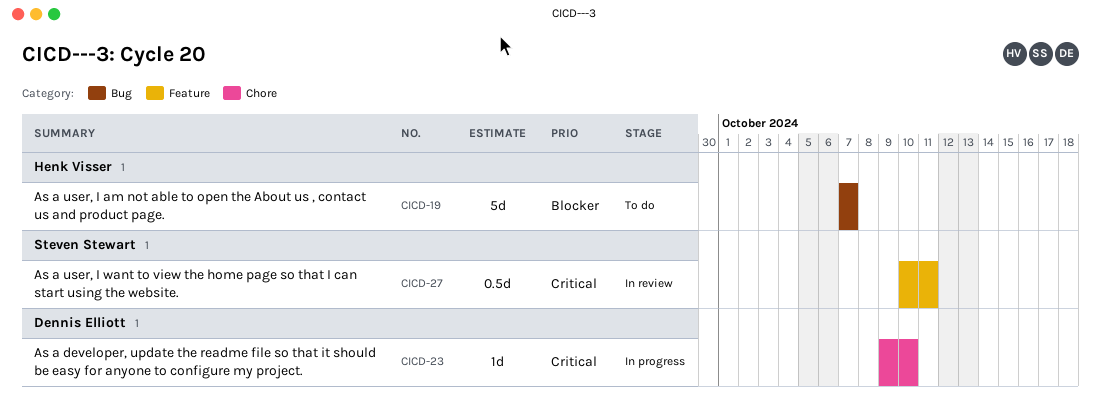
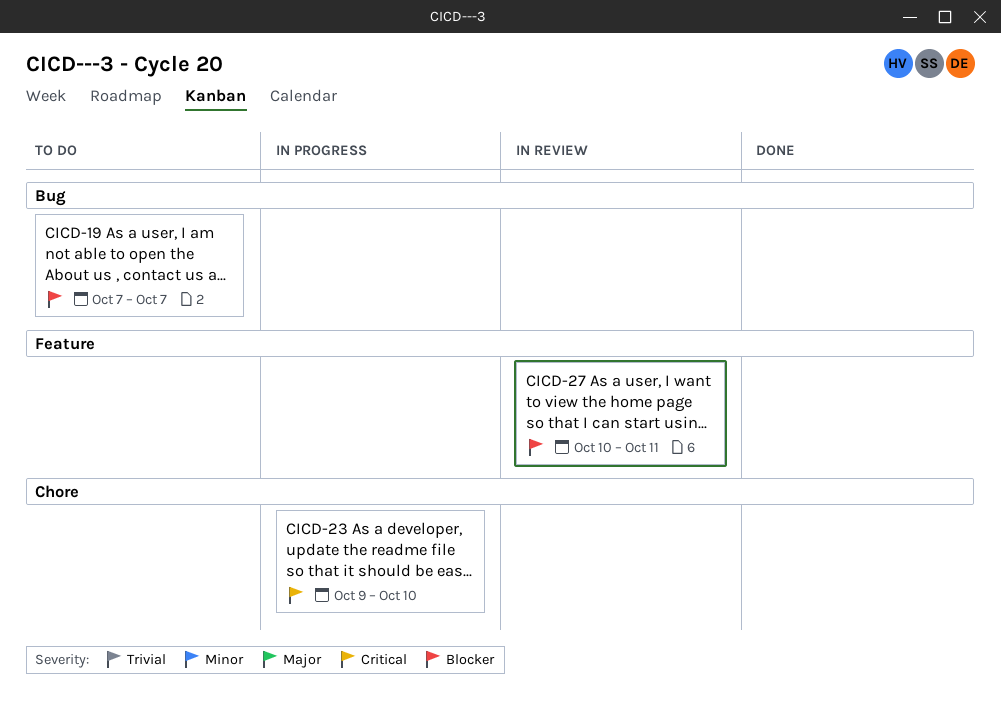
CICD-27, priority: Critical -> Blocker

